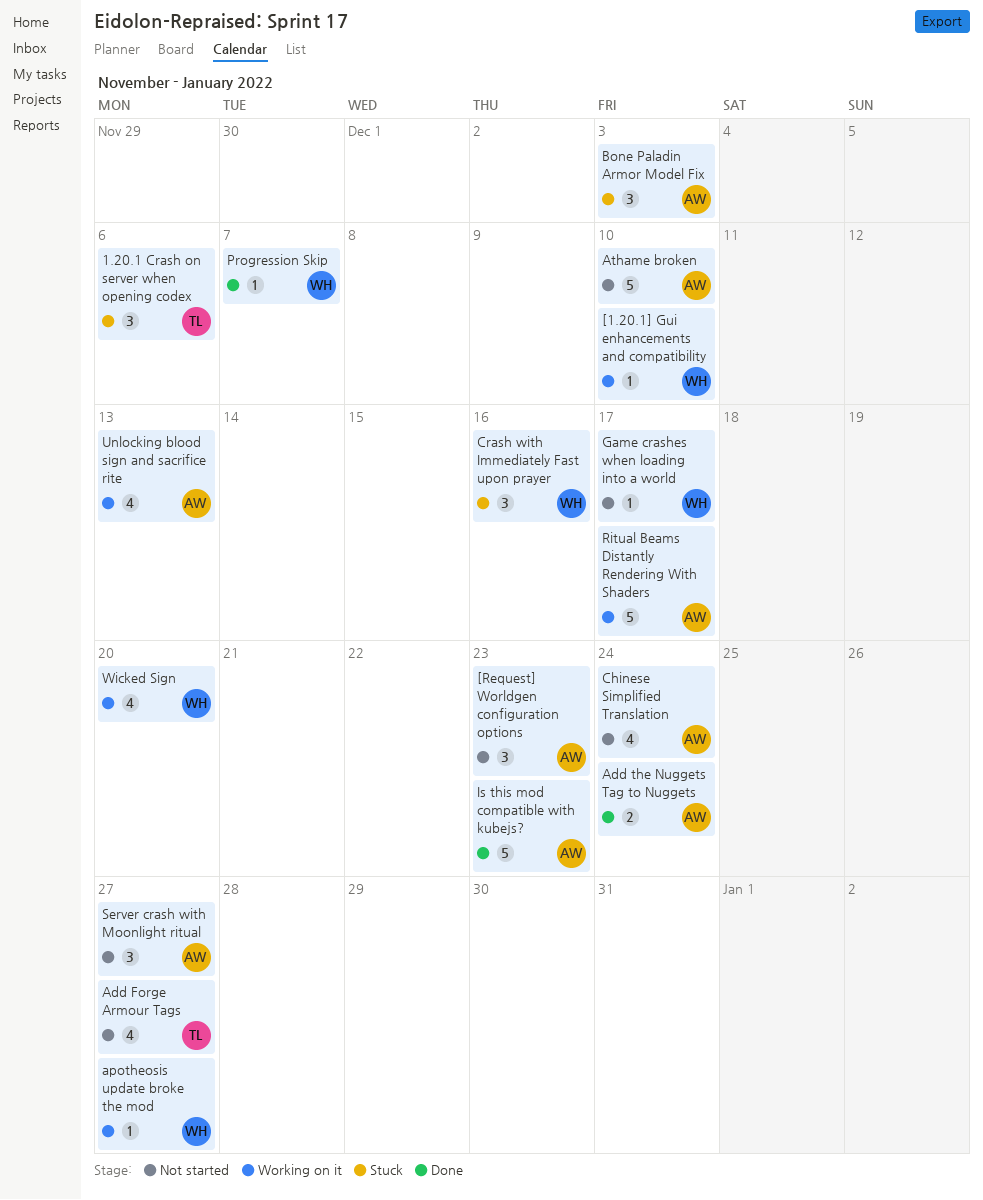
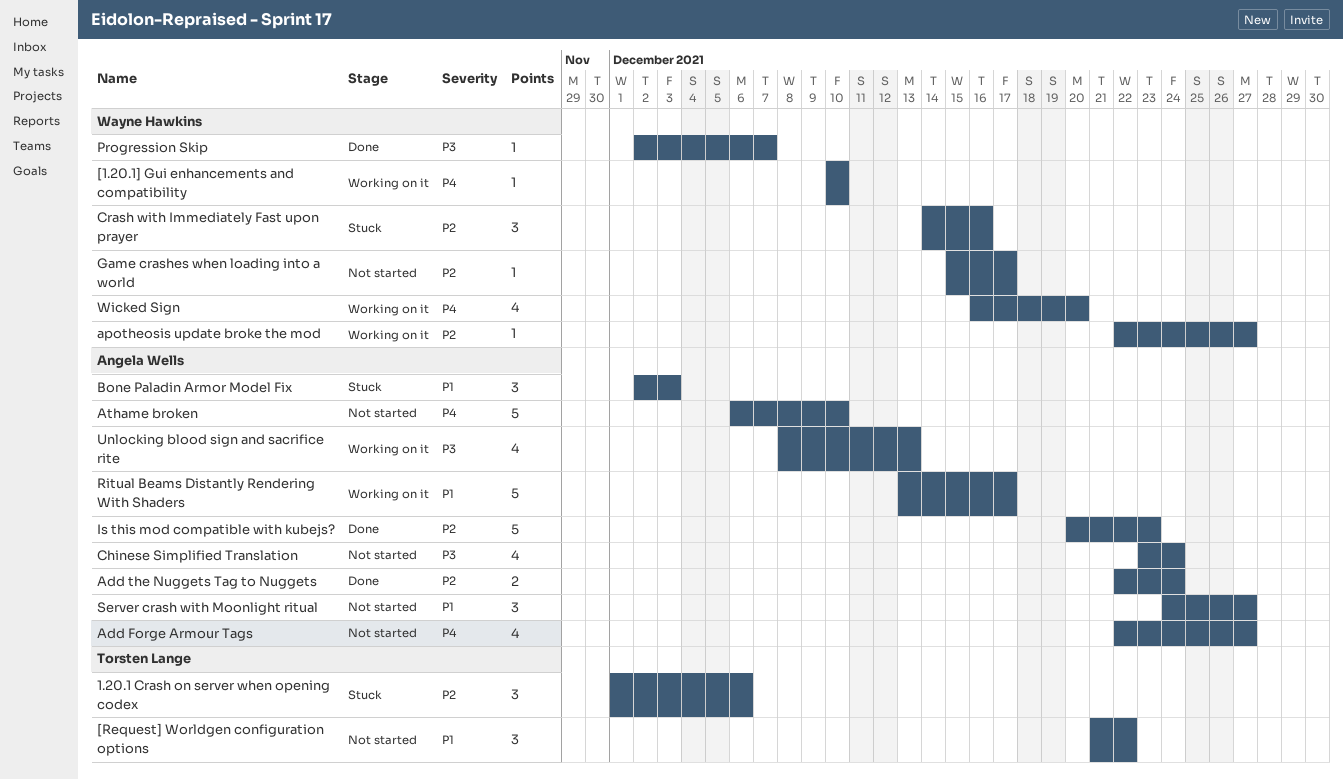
[Request] Worldgen configuration options, owner: Angela Wells -> Torsten Lange
[Request] Worldgen configuration options, due: Dec 23 -> Dec 22
Add Forge Armour Tags, owner: Torsten Lange -> Angela Wells

